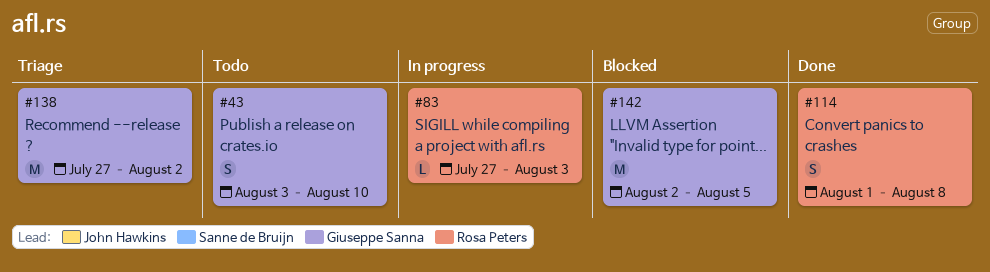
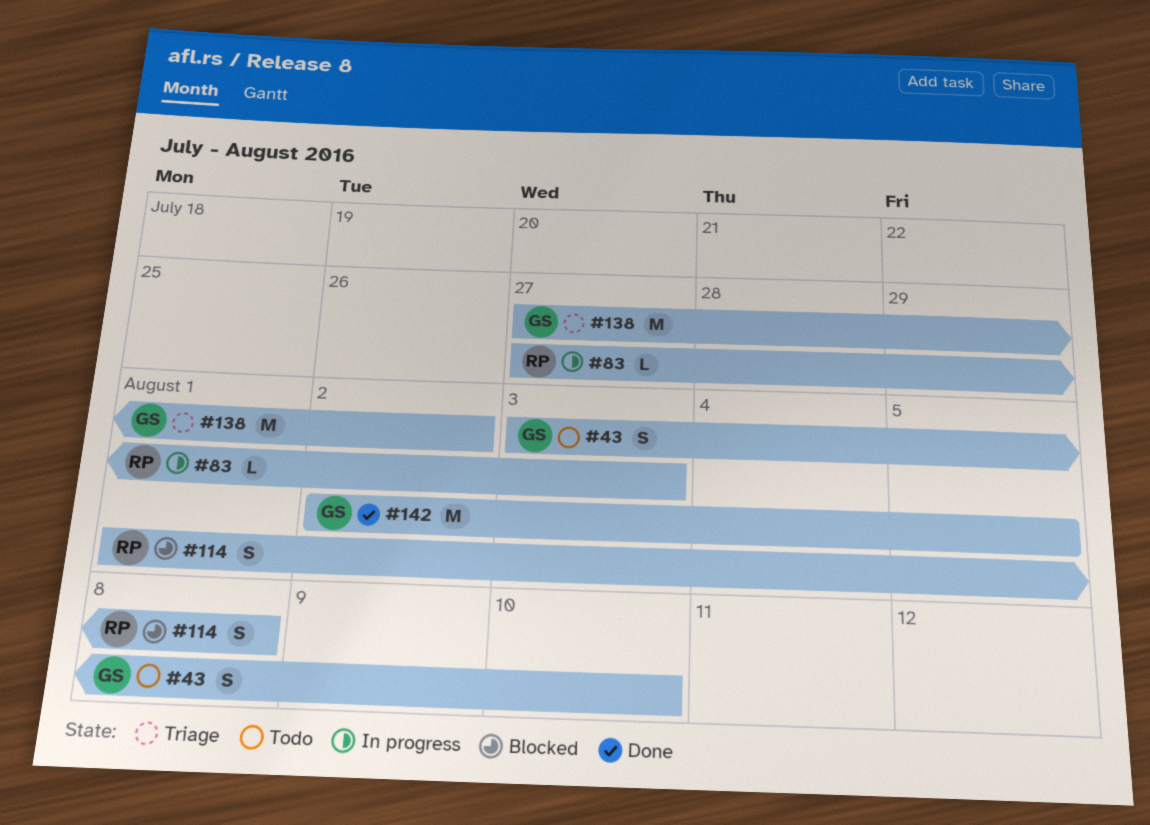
#114, status: Done -> Blocked
#142, status: Blocked -> Done

